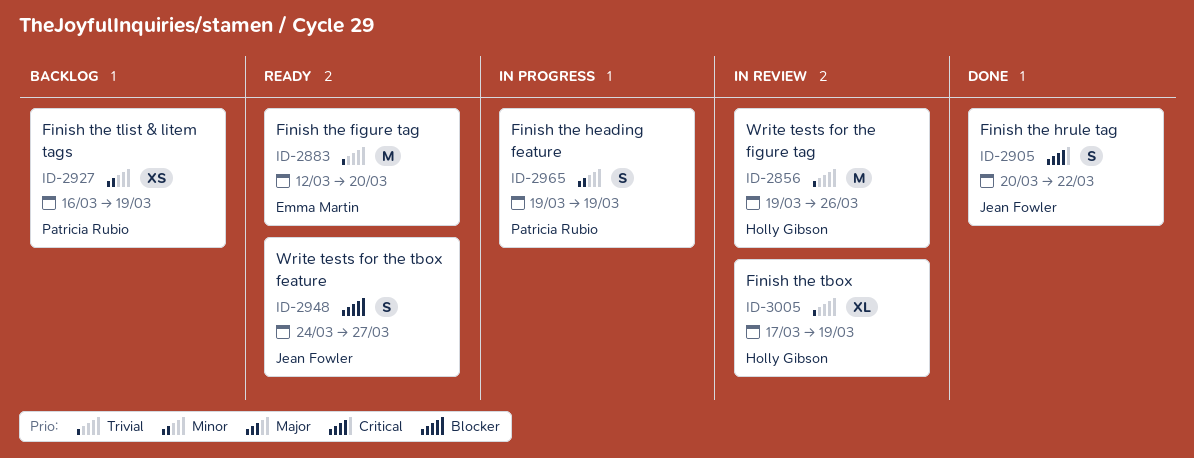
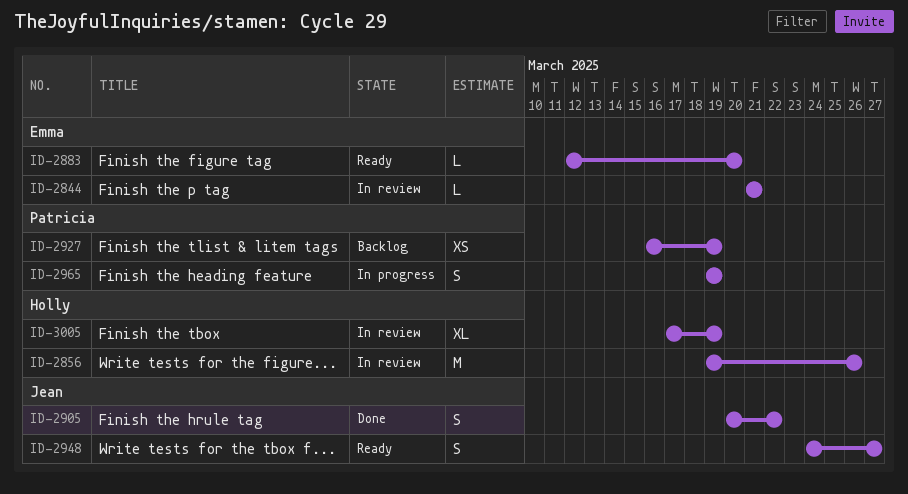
ID-2844: none -> present
ID-2883, estimate: M -> L

